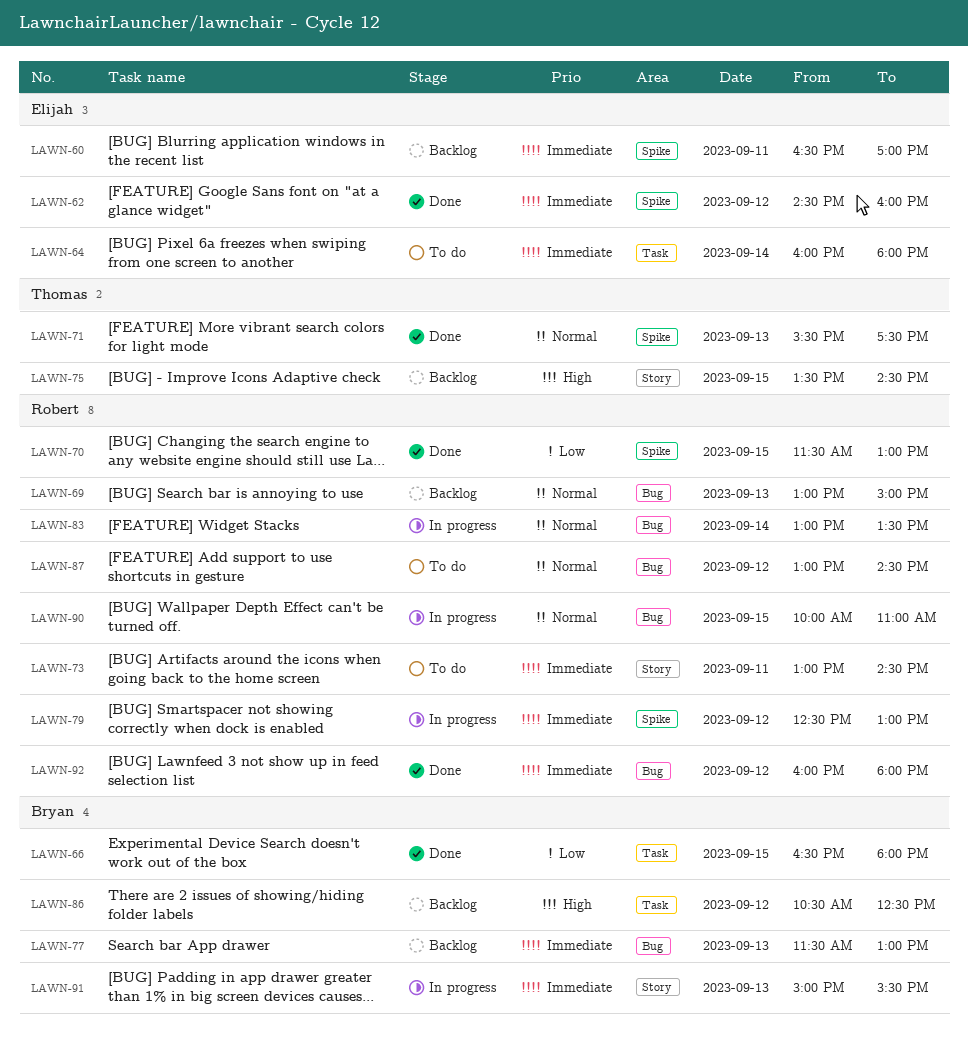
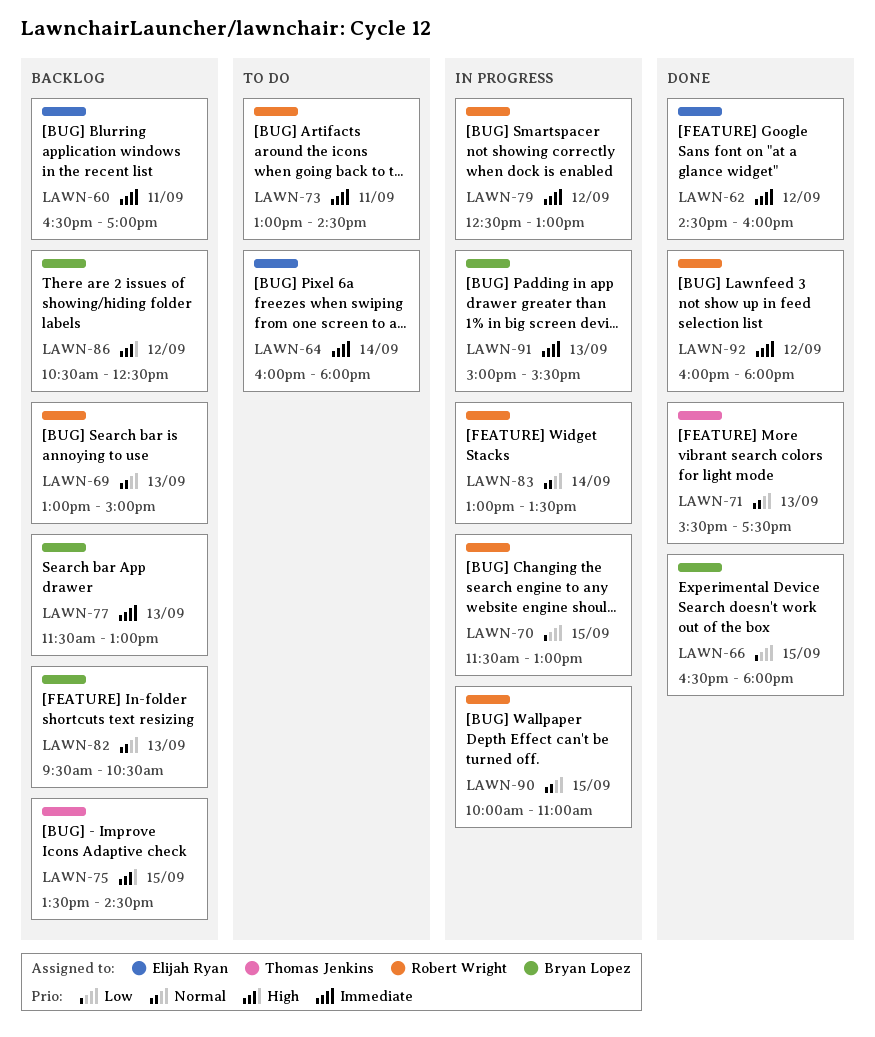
LAWN-70, status: Done -> In progress
LAWN-82: none -> present
LAWN-87: present -> none

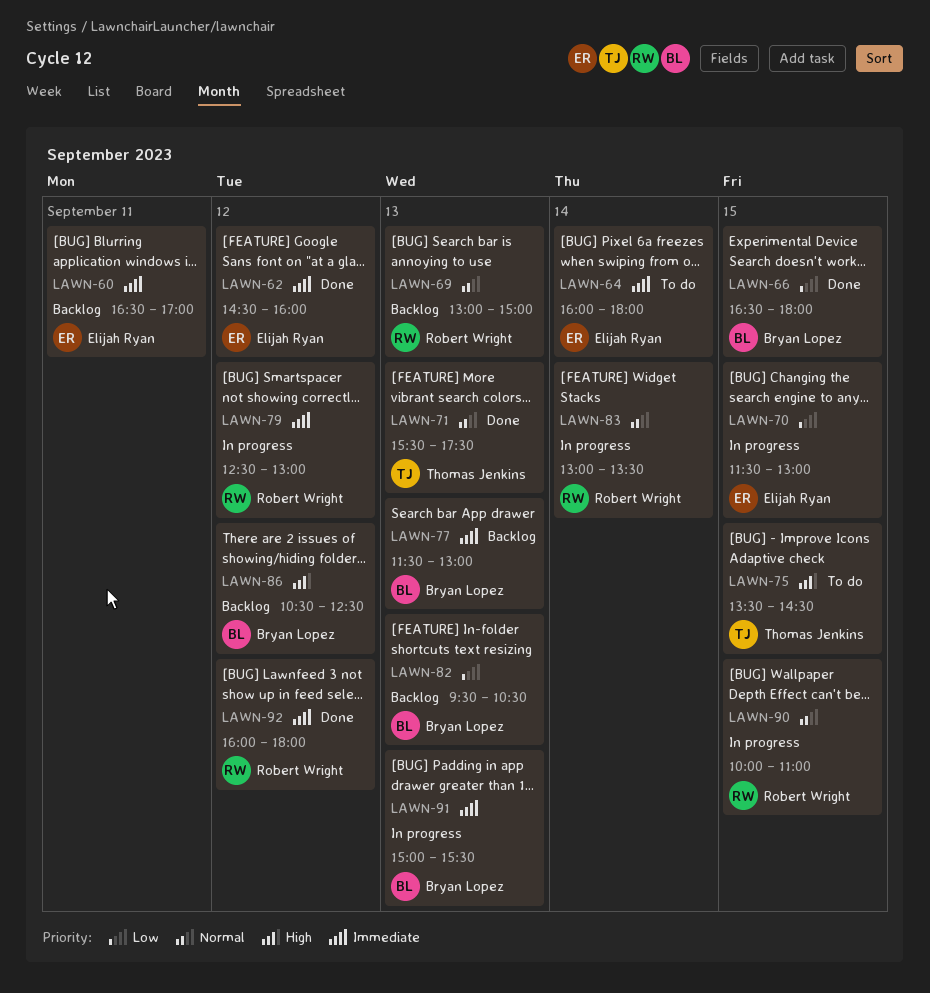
LAWN-70, owner: Robert Wright -> Elijah Ryan
LAWN-73: present -> none
LAWN-75, status: Backlog -> To do
LAWN-82, priority: Normal -> Low

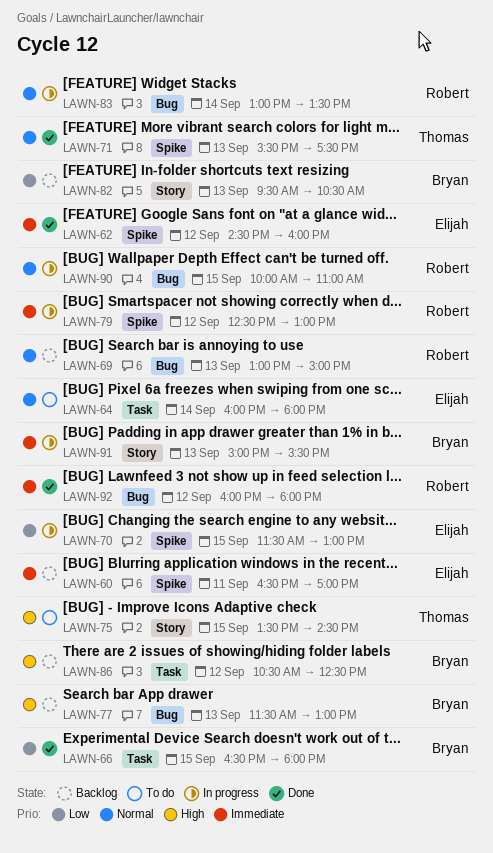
LAWN-64, priority: Immediate -> Normal
LAWN-77, priority: Immediate -> High

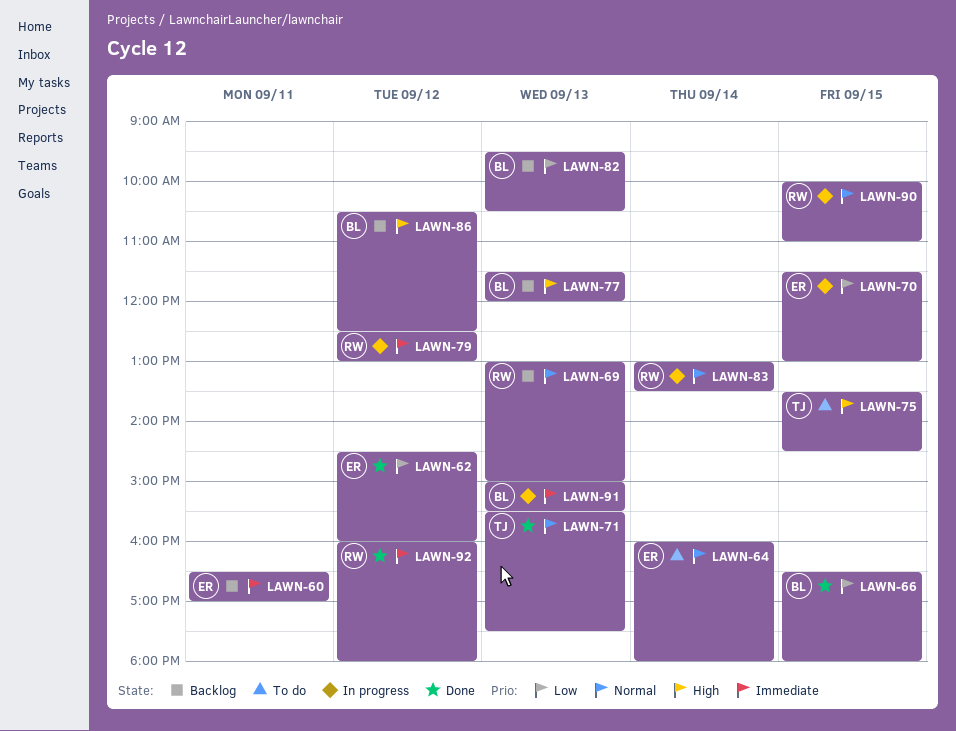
LAWN-62, priority: Immediate -> Low
LAWN-77, ends: 13:00 -> 12:00

